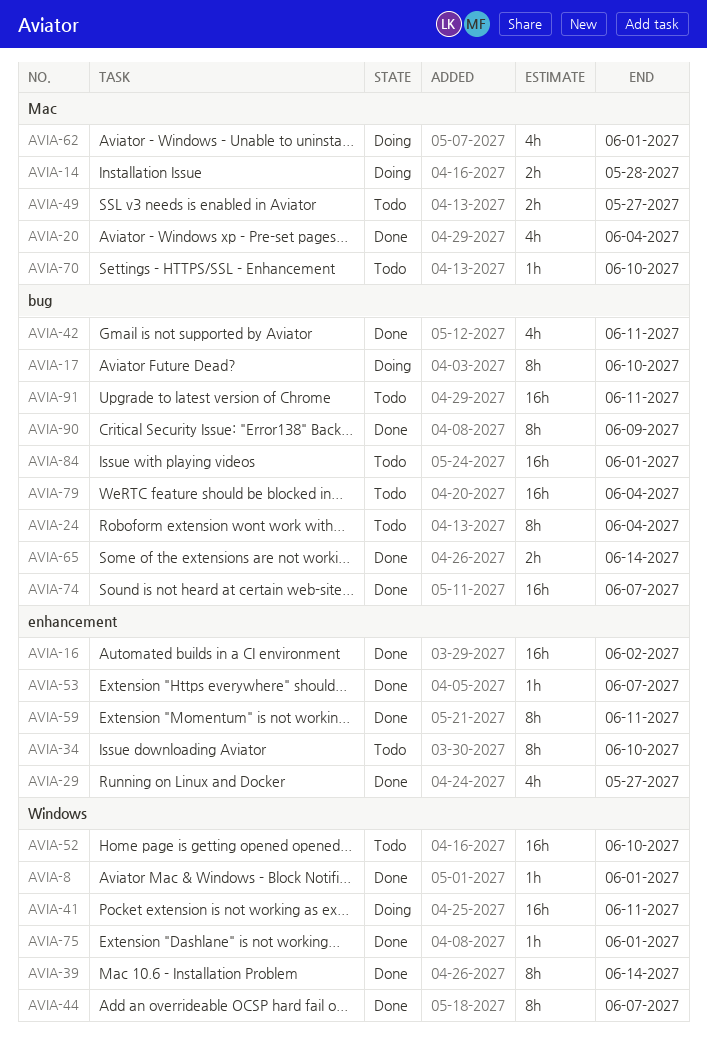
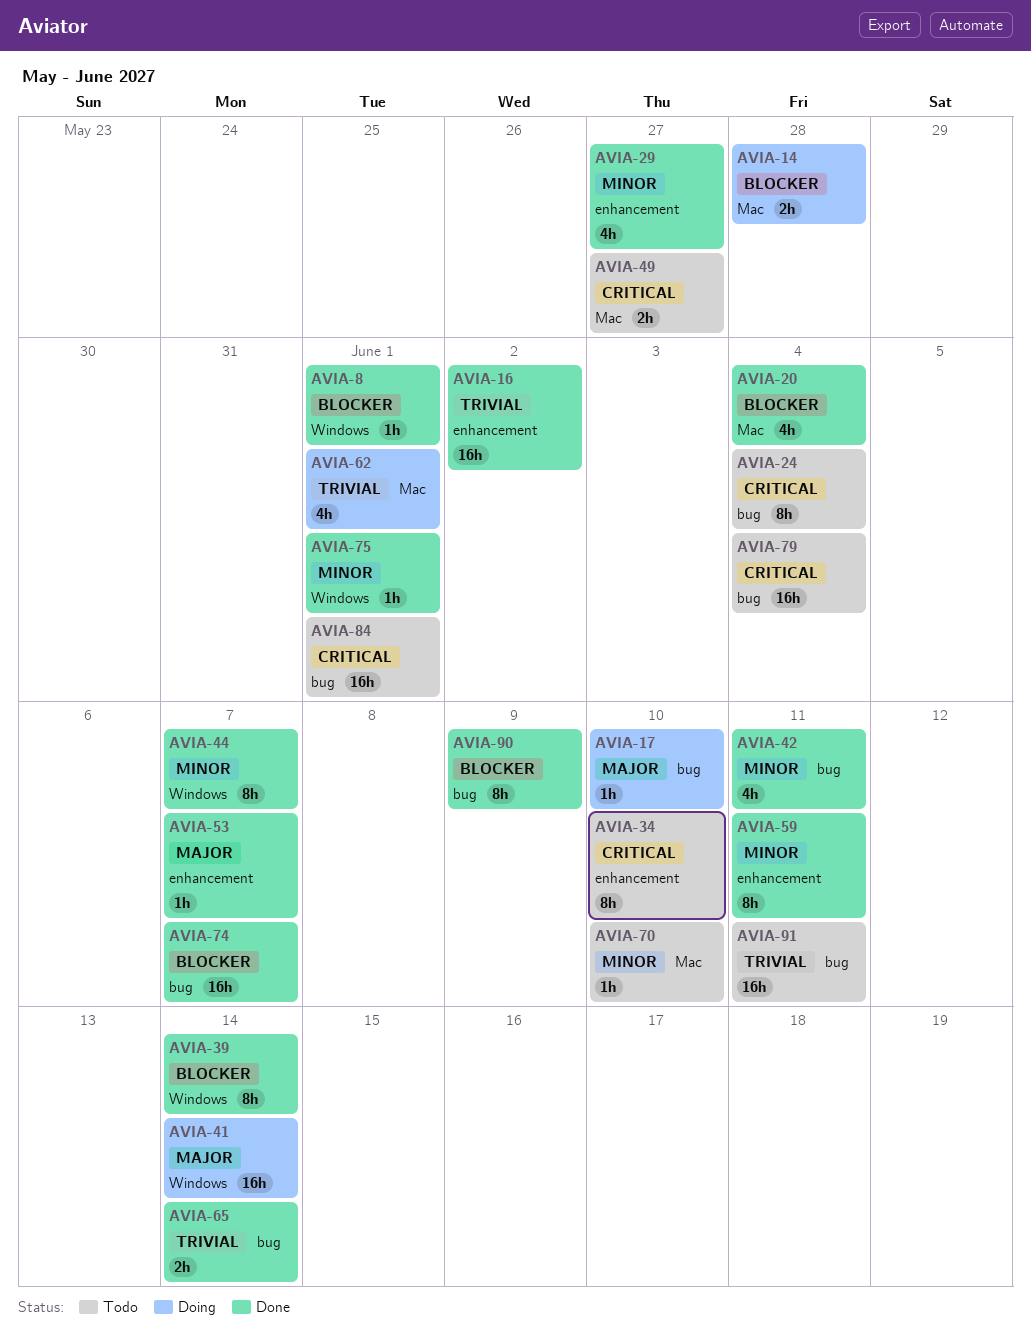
AVIA-17, estimate: 8h -> 1h
AVIA-41, due: Jun 11 -> Jun 14
AVIA-52: present -> none

